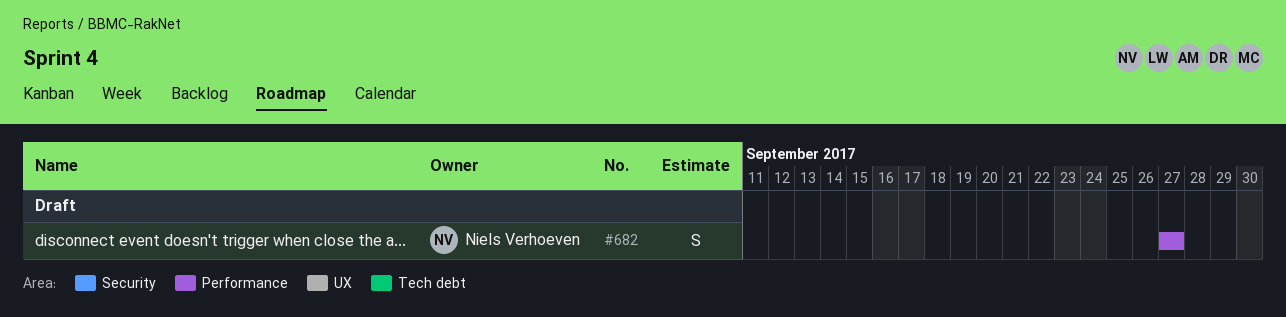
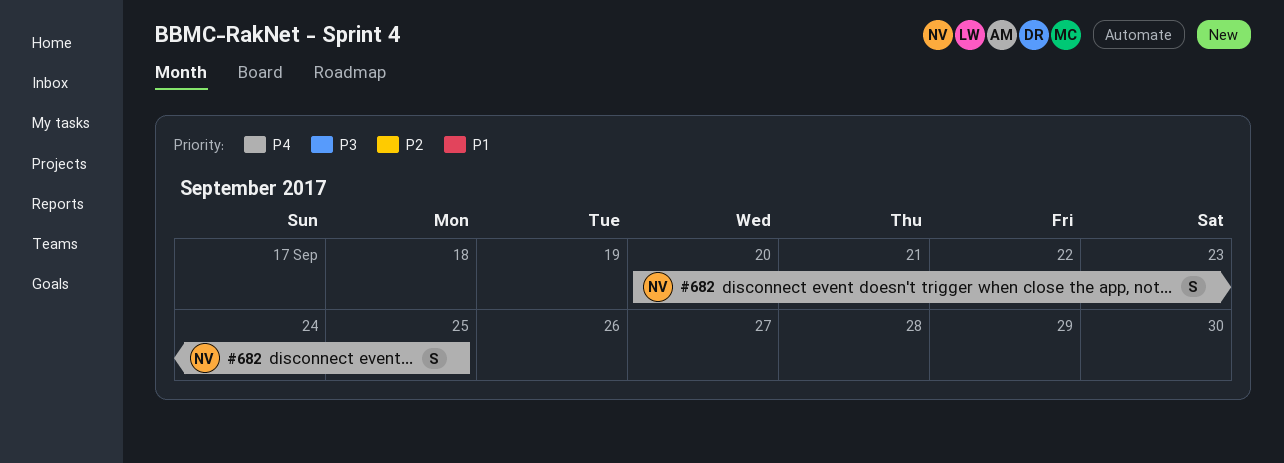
#682, start: Sep 27 -> Sep 20
#682, due: Sep 27 -> Sep 25

